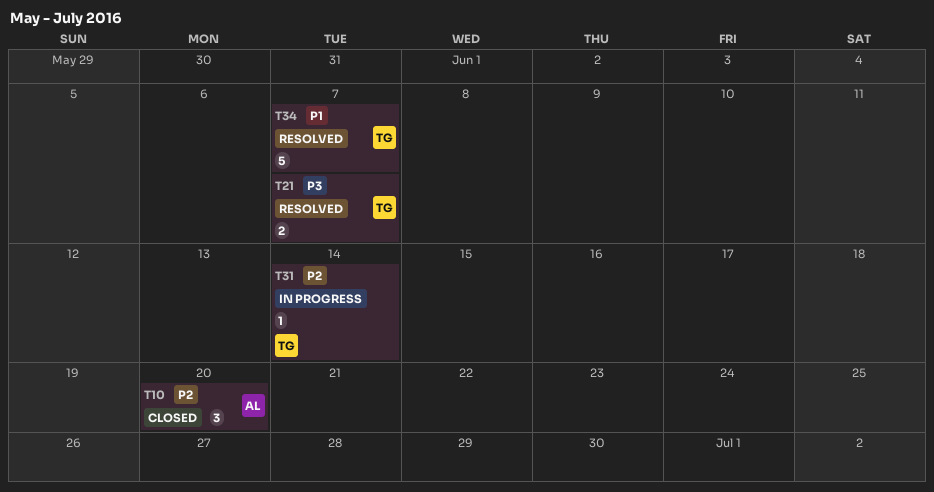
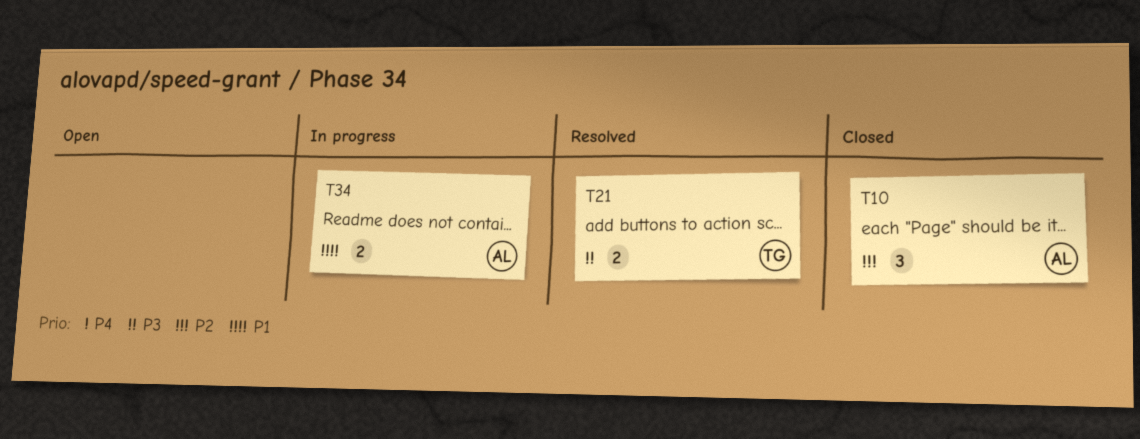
T31: present -> none
T34, status: Resolved -> In progress
T34, owner: TG -> AL
T34, estimate: 5 -> 2

